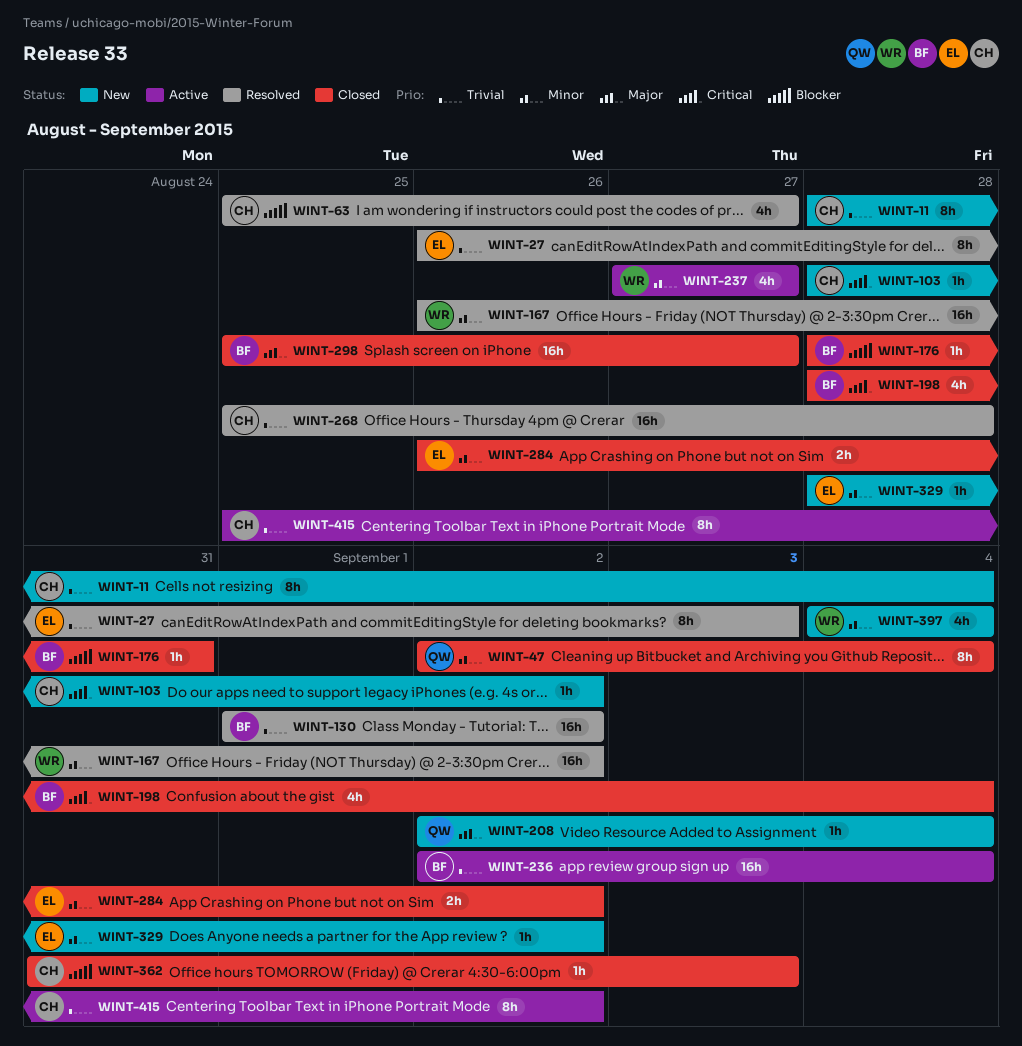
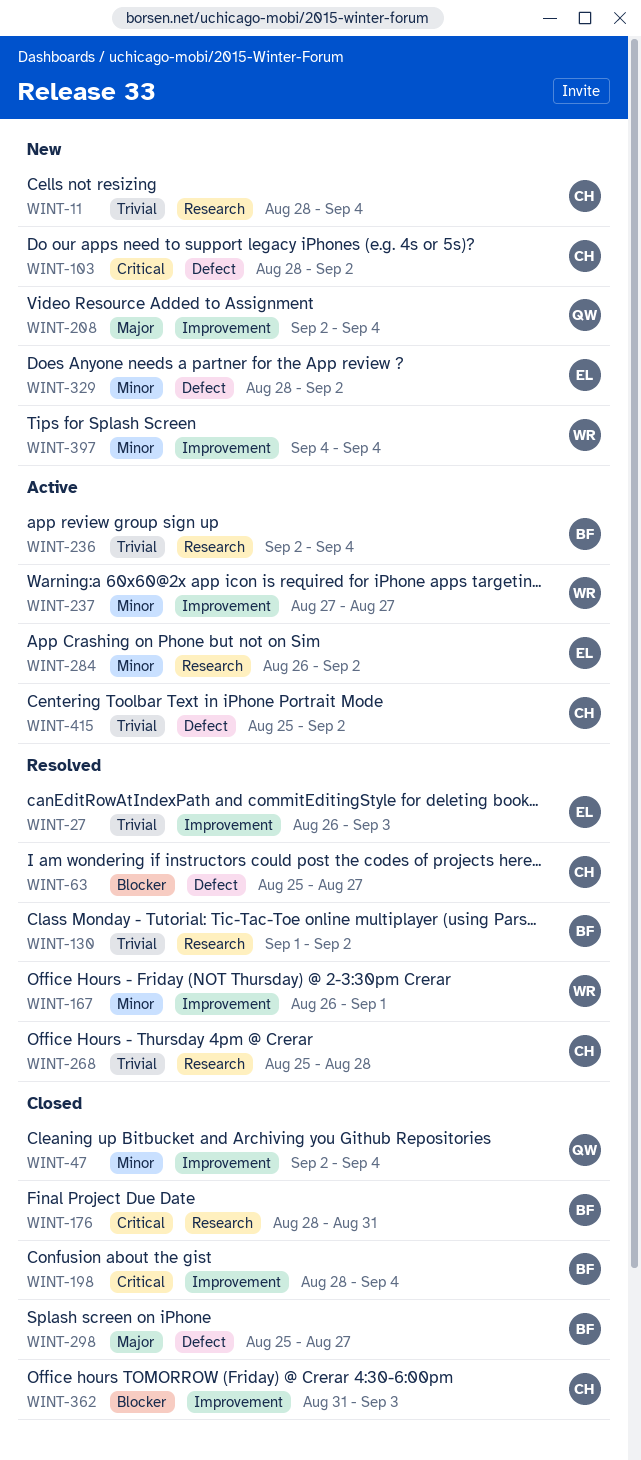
WINT-167, due: Sep 2 -> Sep 1
WINT-176, priority: Blocker -> Critical
WINT-284, status: Closed -> Active

